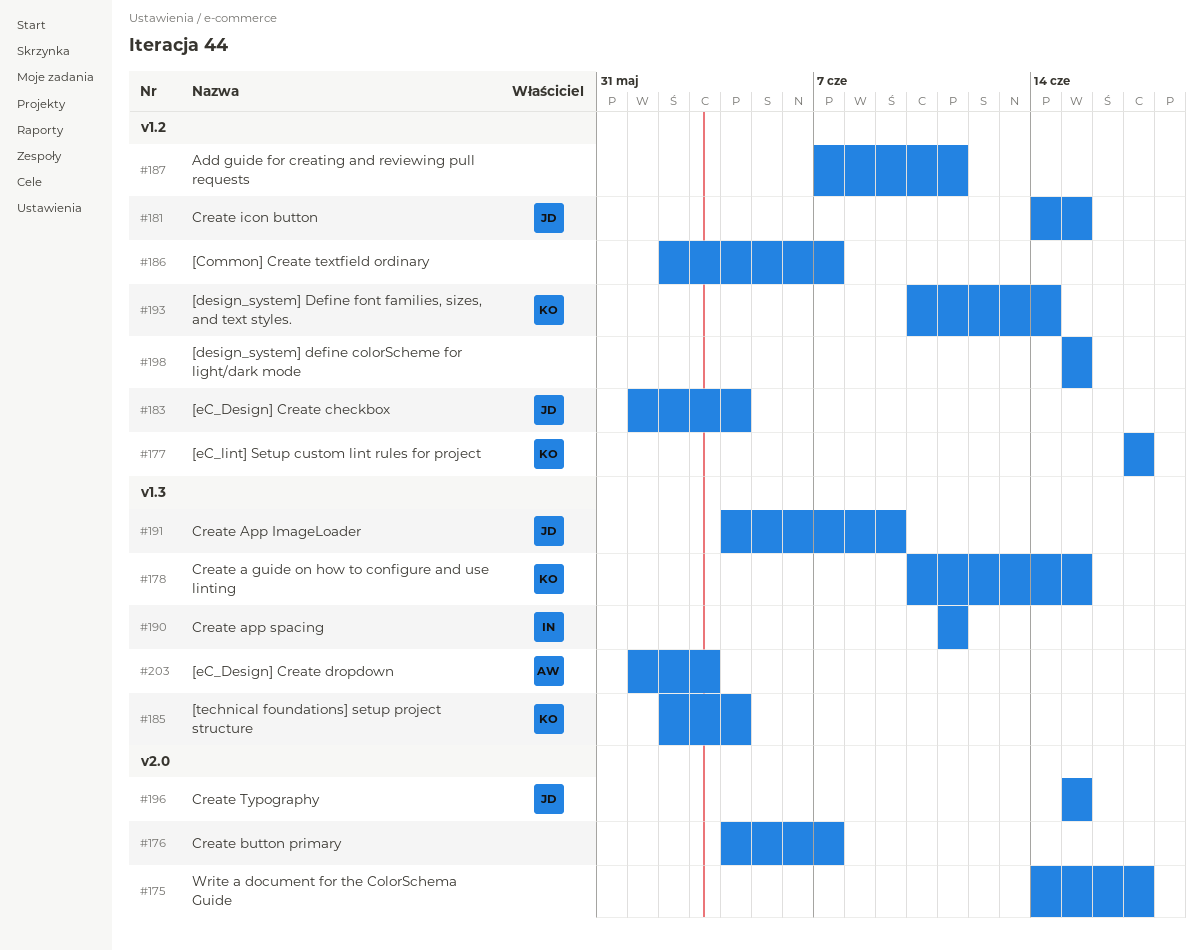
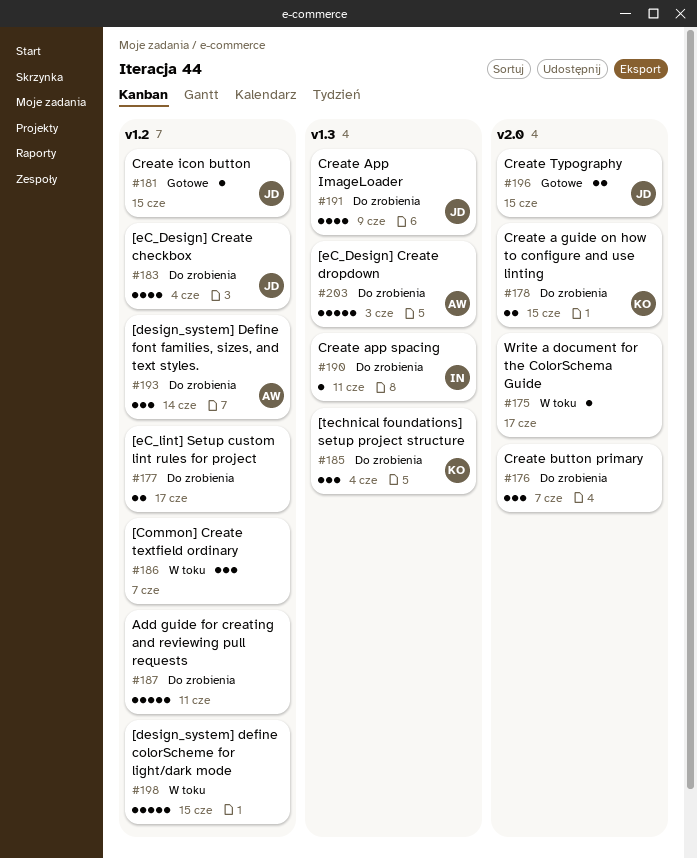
#177, owner: KO -> none
#178, label: v1.3 -> v2.0
#193, owner: KO -> AW

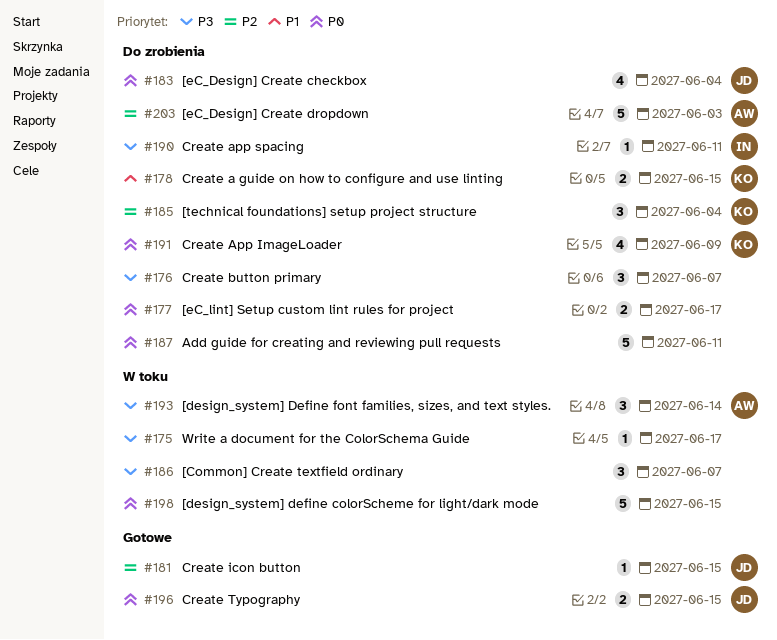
#191, owner: JD -> KO
#193, status: Do zrobienia -> W toku

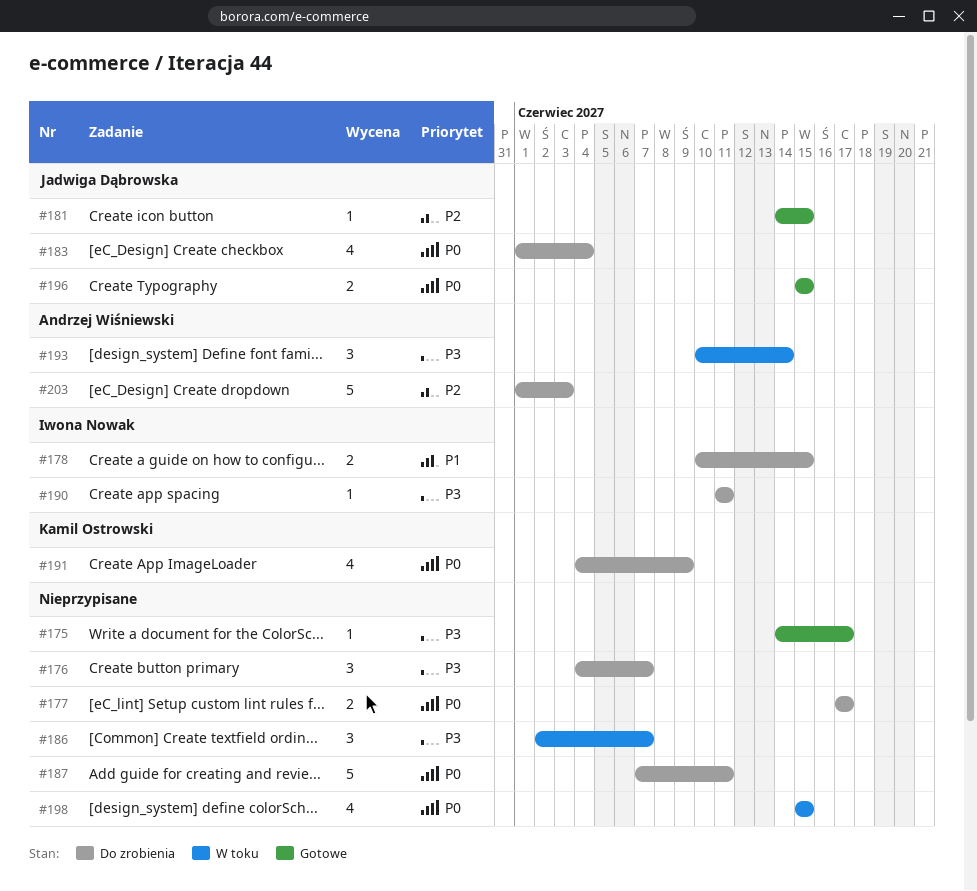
#175, status: W toku -> Gotowe
#178, owner: Kamil Ostrowski -> Iwona Nowak
#185: present -> none
#198, estimate: 5 -> 4

